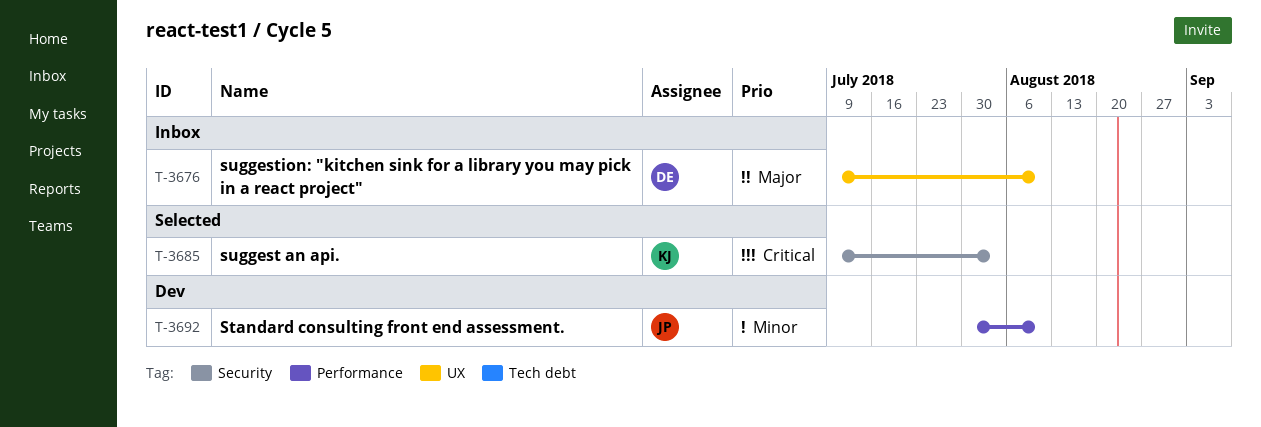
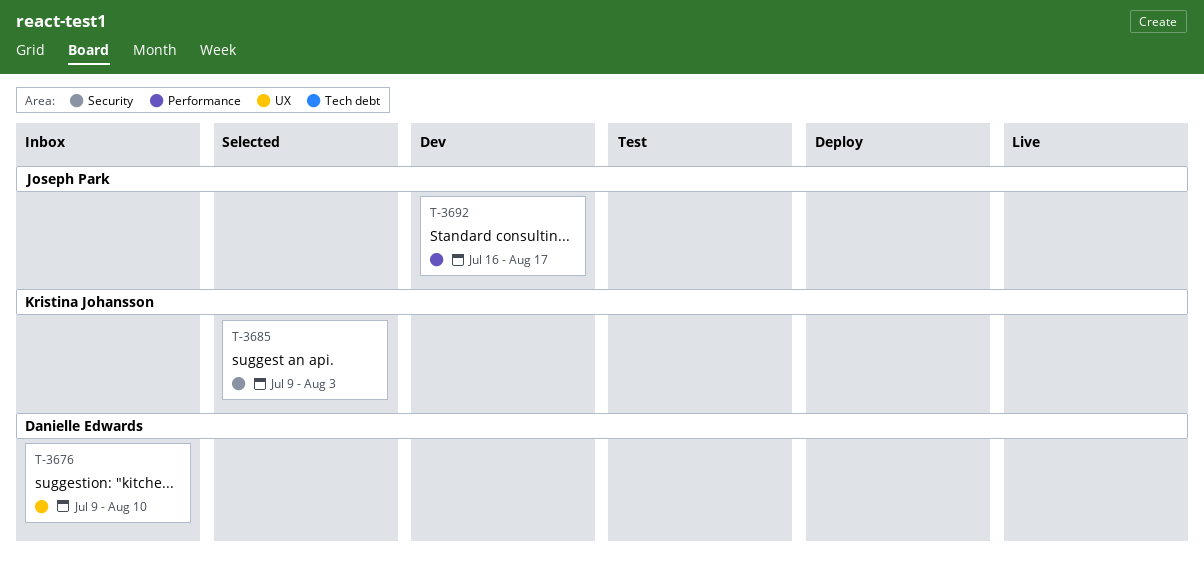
T-3692, start: Jul 30 -> Jul 16
T-3692, due: Aug 10 -> Aug 17

